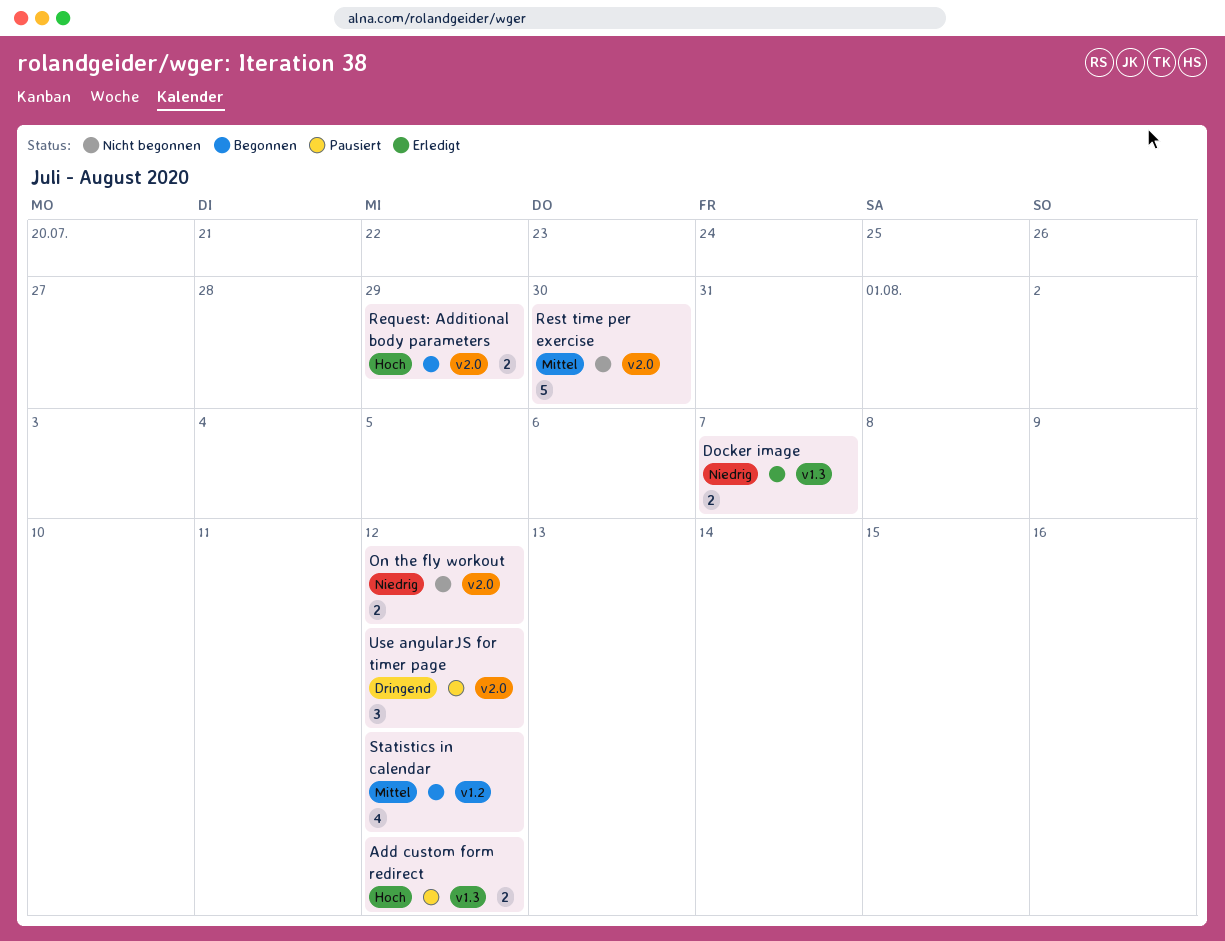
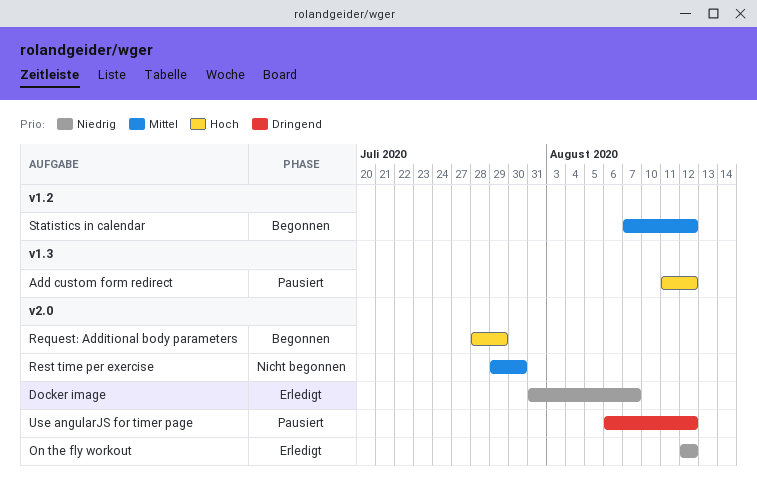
Docker image, label: v1.3 -> v2.0
On the fly workout, status: Nicht begonnen -> Erledigt

